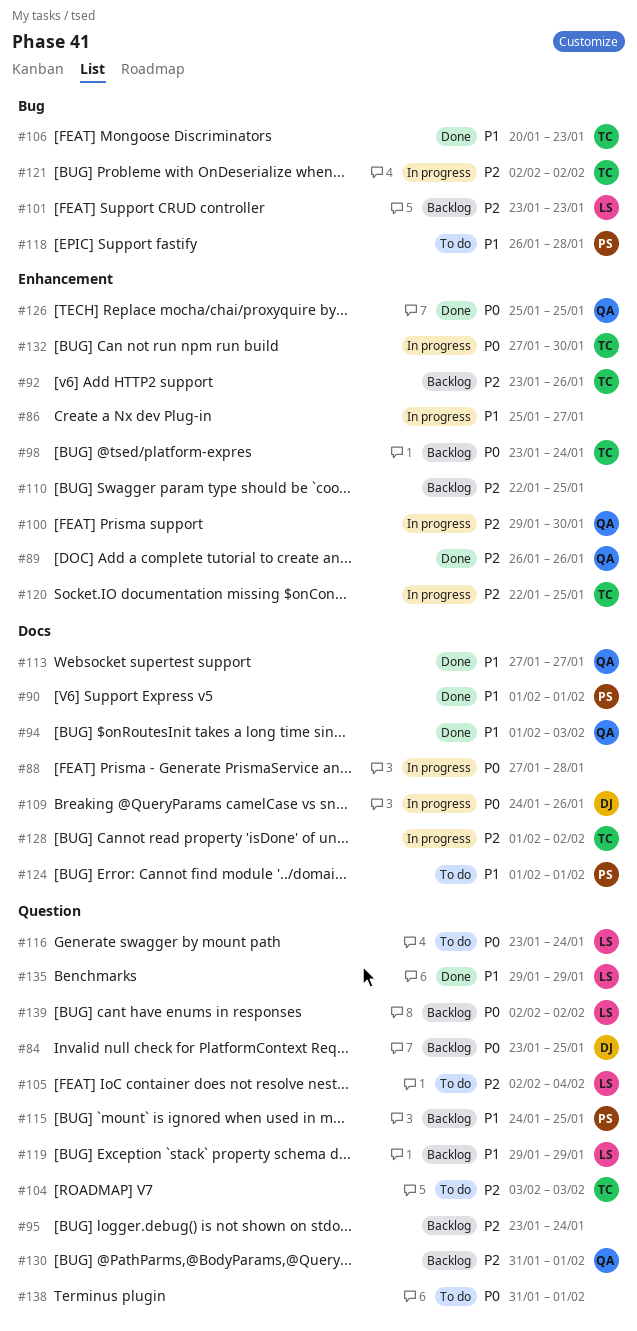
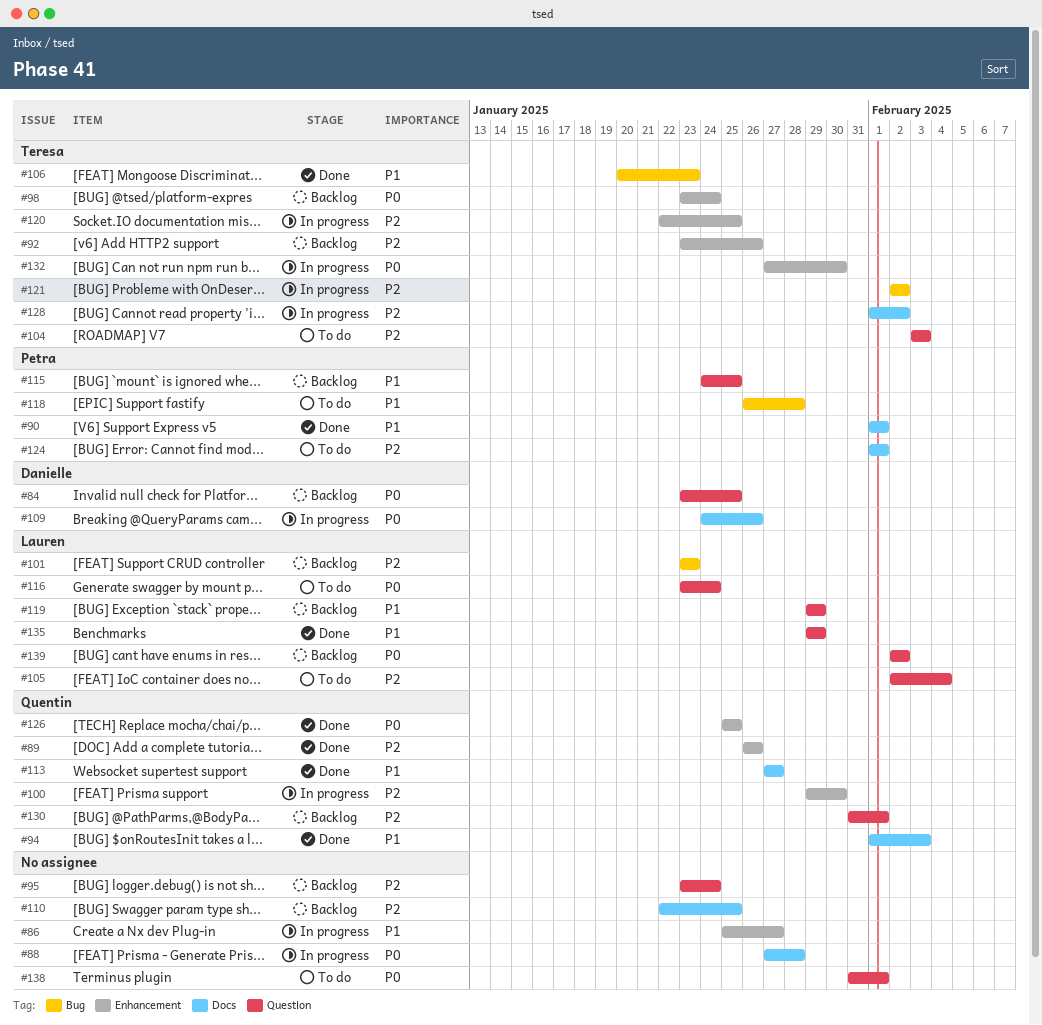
#110, label: Enhancement -> Docs
#124, priority: P1 -> P2

